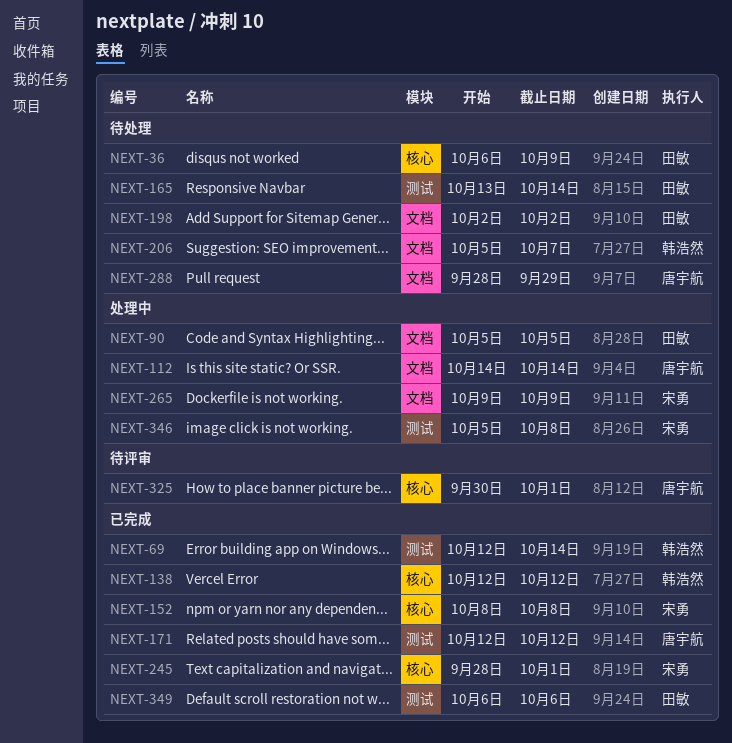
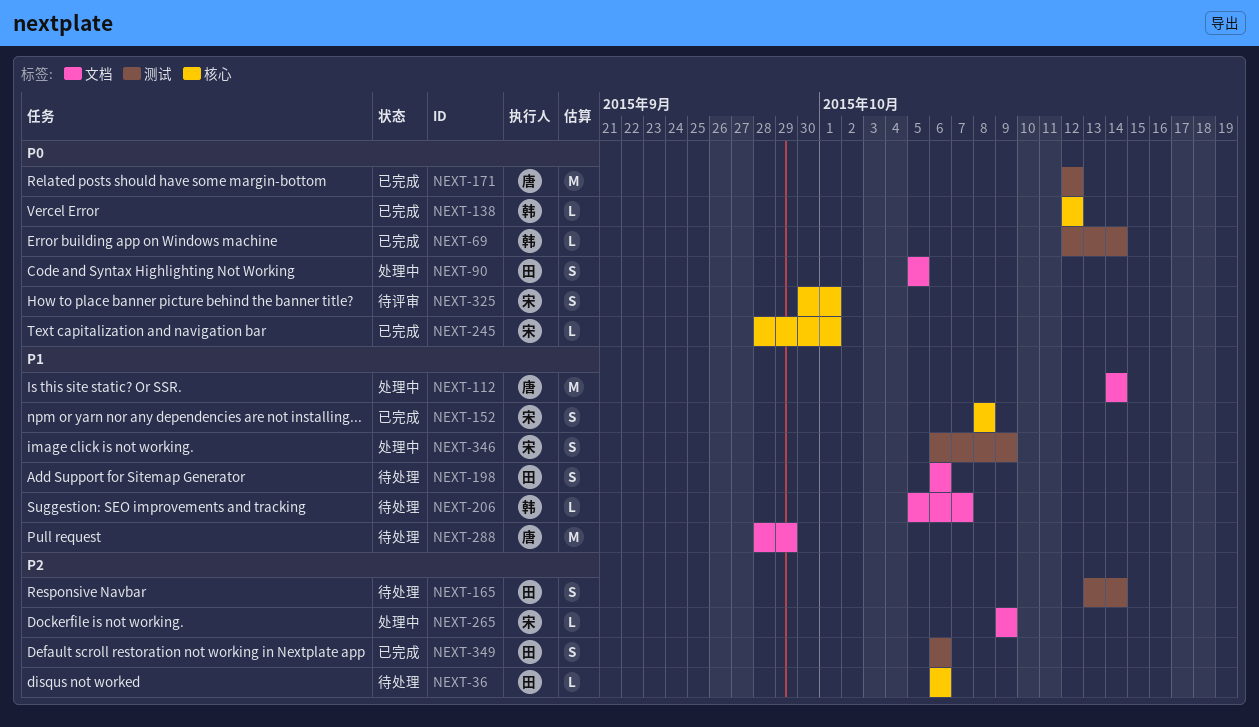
NEXT-36, due: Oct 9 -> Oct 6
NEXT-198, start: Oct 2 -> Oct 6
NEXT-198, due: Oct 2 -> Oct 6
NEXT-325, owner: 唐宇航 -> 宋勇
NEXT-346, start: Oct 5 -> Oct 6
NEXT-346, due: Oct 8 -> Oct 9

